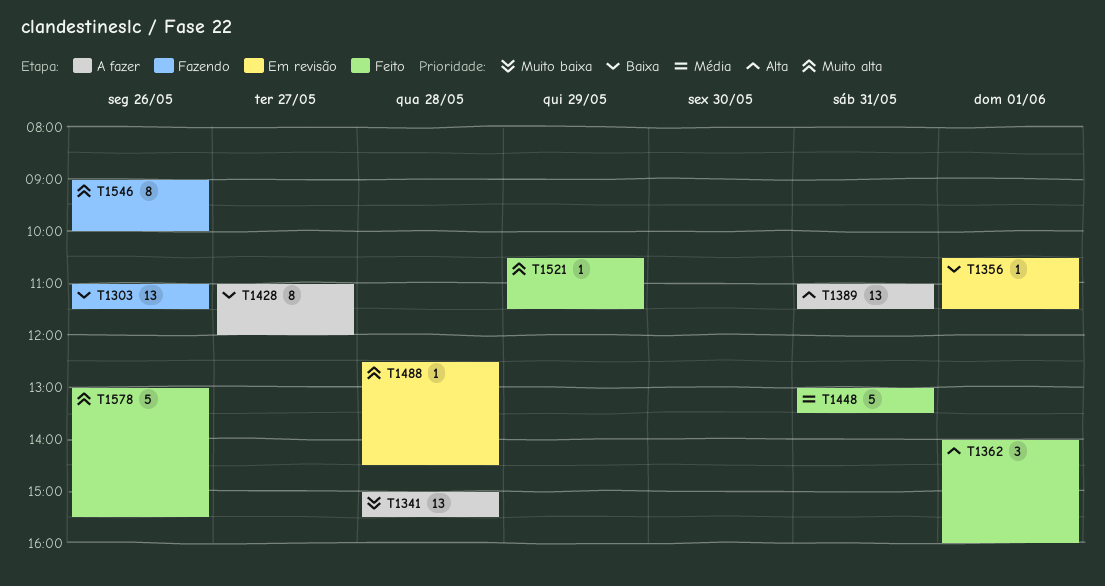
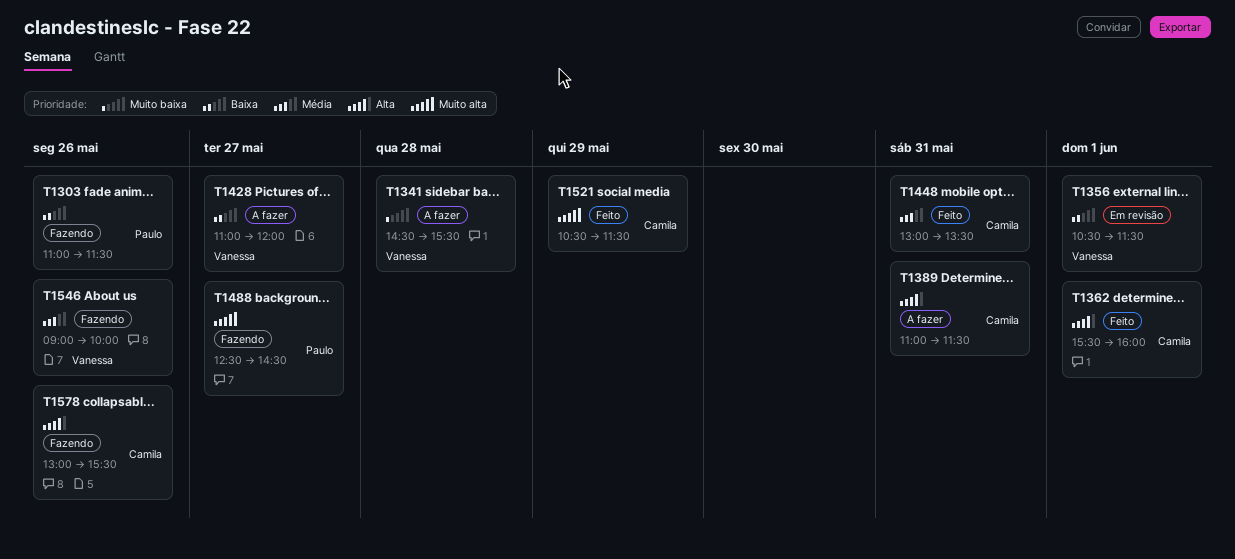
T1341, begins: 15:00 -> 14:30
T1362, begins: 14:00 -> 15:30
T1488, status: Em revisão -> Fazendo
T1488, day: May 28 -> May 27
T1546, priority: Muito alta -> Média
T1578, status: Feito -> Fazendo
T1578, priority: Muito alta -> Alta

